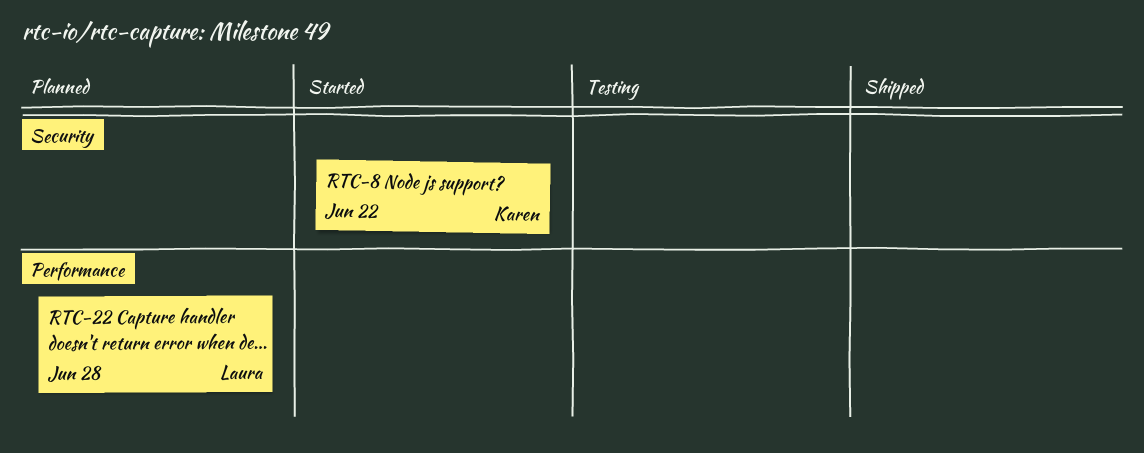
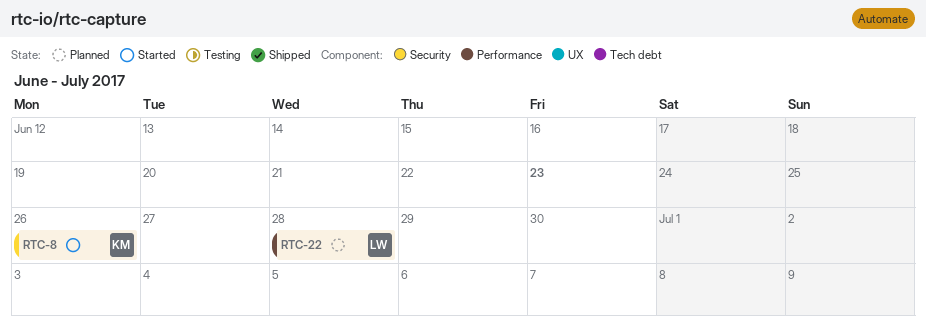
RTC-8, due: Jun 22 -> Jun 26

